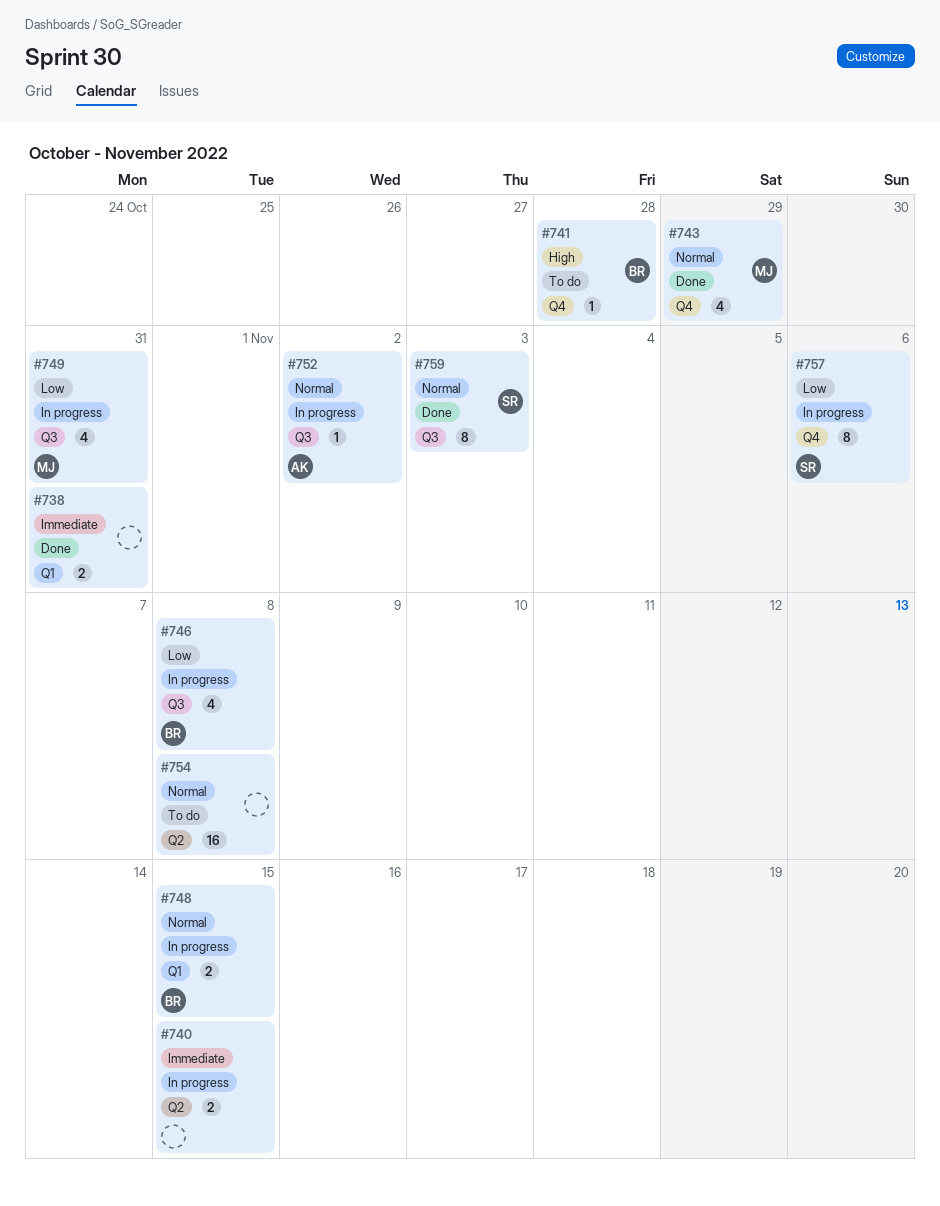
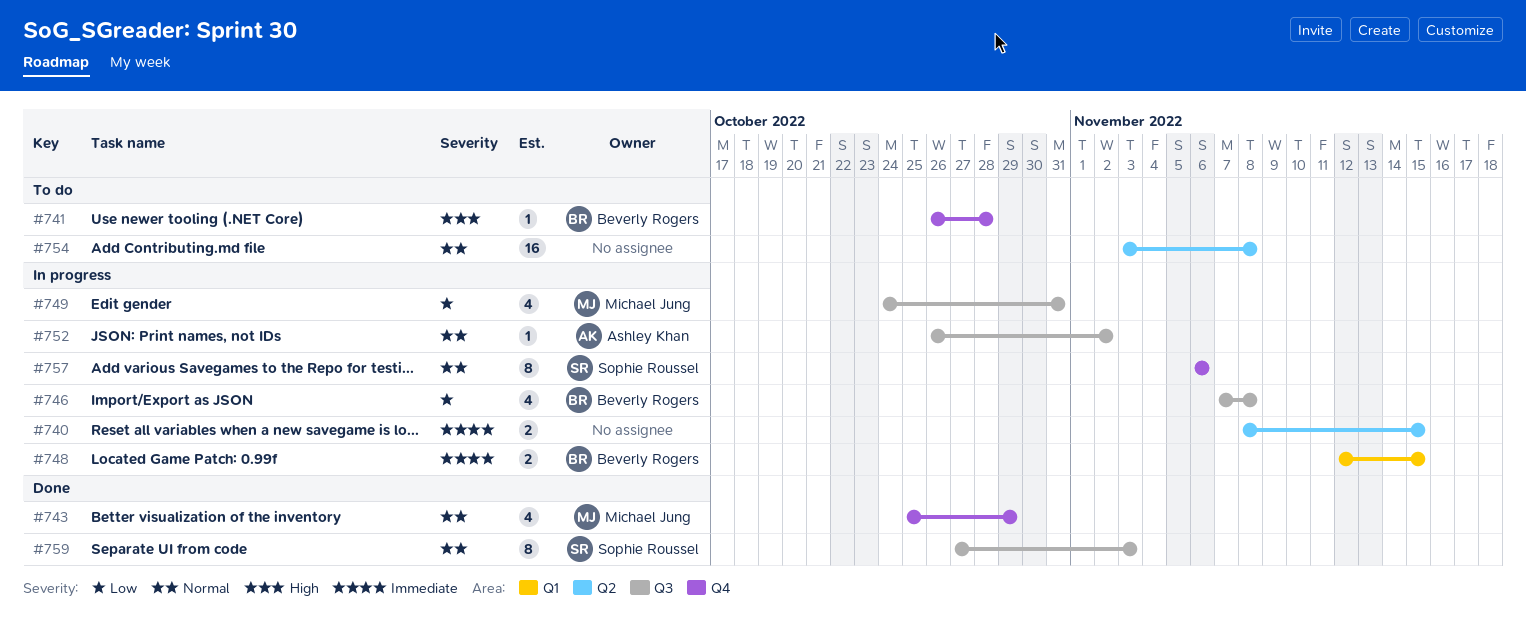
#738: present -> none
#748, priority: Normal -> Immediate
#757, priority: Low -> Normal

